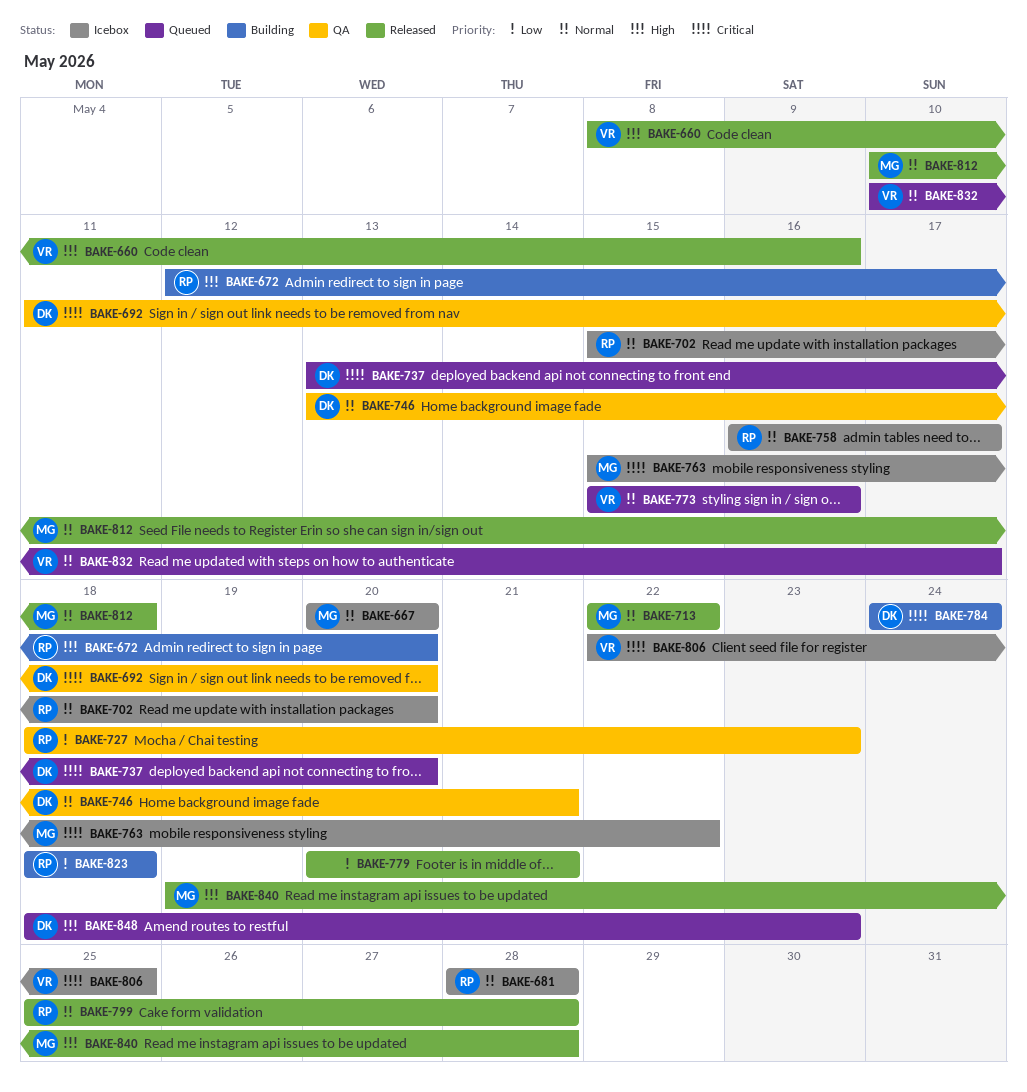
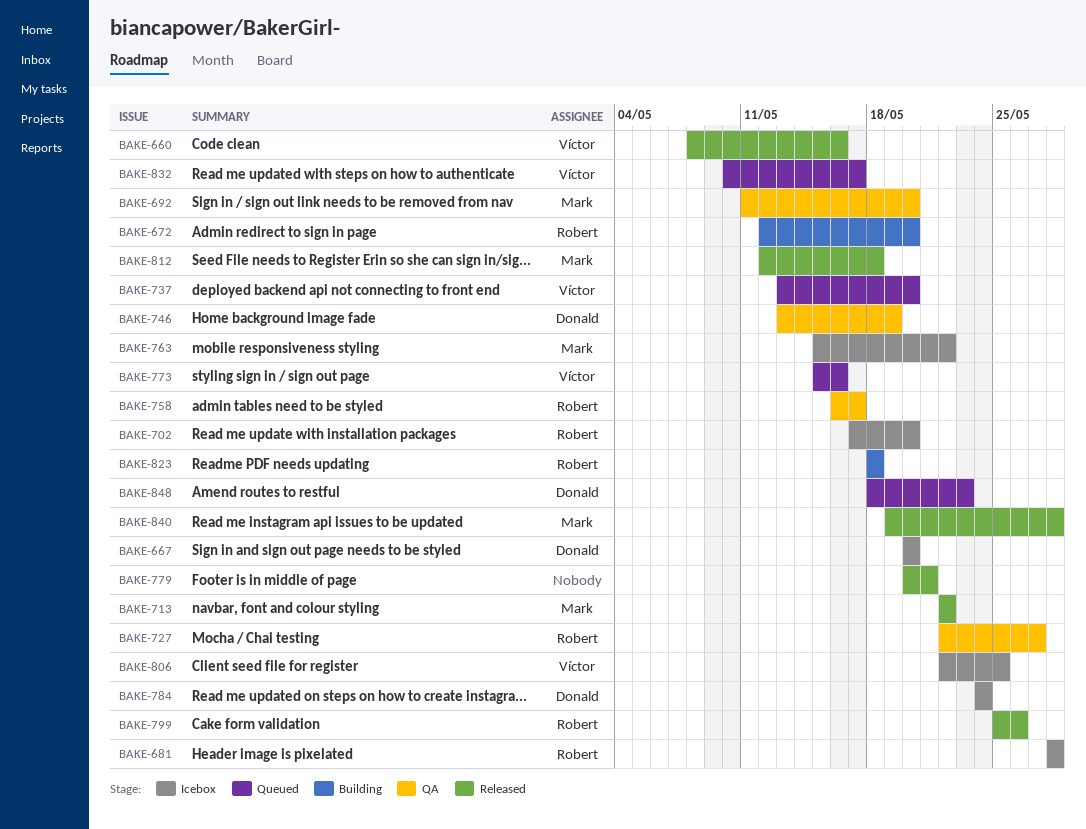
BAKE-667, owner: Mark -> Donald
BAKE-692, owner: Donald -> Mark
BAKE-702, start: May 15 -> May 17
BAKE-727, start: May 18 -> May 22
BAKE-727, due: May 23 -> May 27
BAKE-737, owner: Donald -> Víctor
BAKE-746, due: May 21 -> May 19
BAKE-758, status: Icebox -> QA
BAKE-784, status: Building -> Icebox
BAKE-799, due: May 28 -> May 26
BAKE-812, start: May 10 -> May 12

